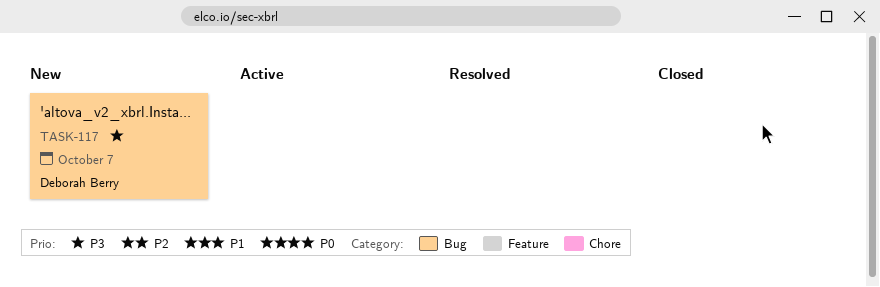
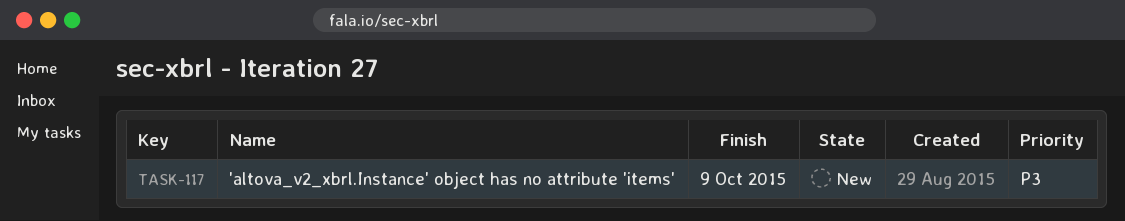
TASK-117, due: Oct 7 -> Oct 9

